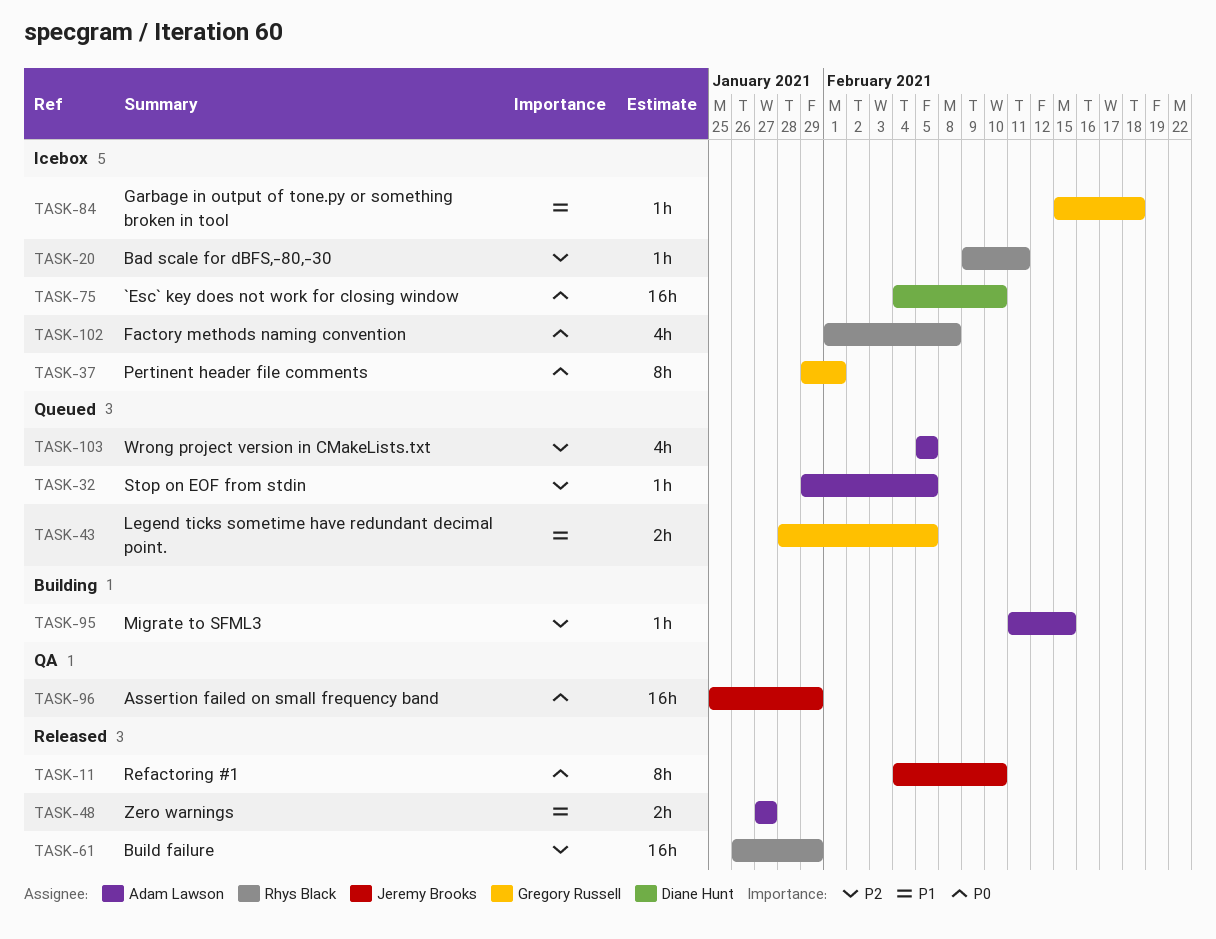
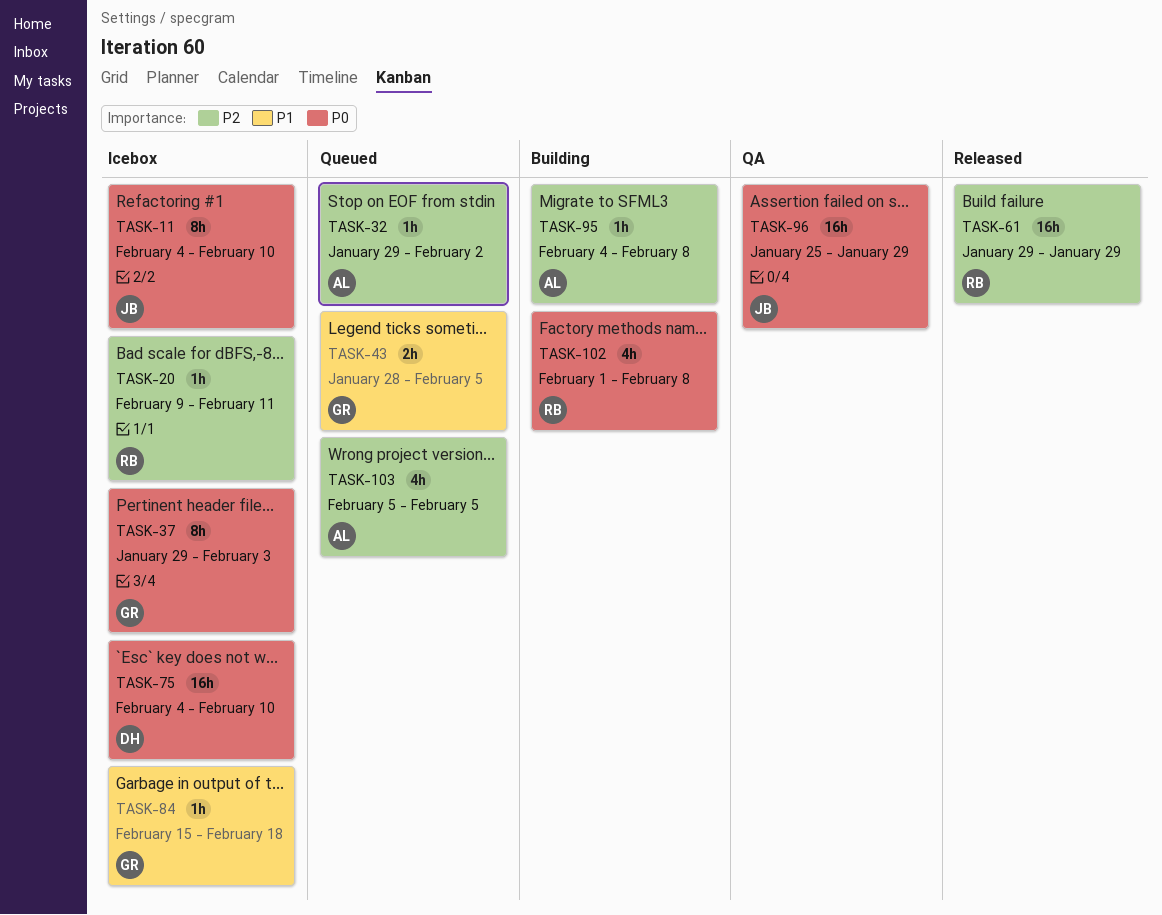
TASK-11, status: Released -> Icebox
TASK-32, due: Feb 5 -> Feb 2
TASK-37, due: Feb 1 -> Feb 3
TASK-48: present -> none
TASK-61, start: Jan 26 -> Jan 29
TASK-95, start: Feb 11 -> Feb 4
TASK-95, due: Feb 15 -> Feb 8
TASK-102, status: Icebox -> Building

